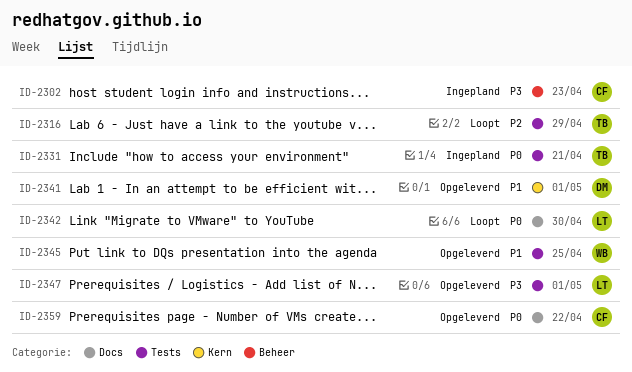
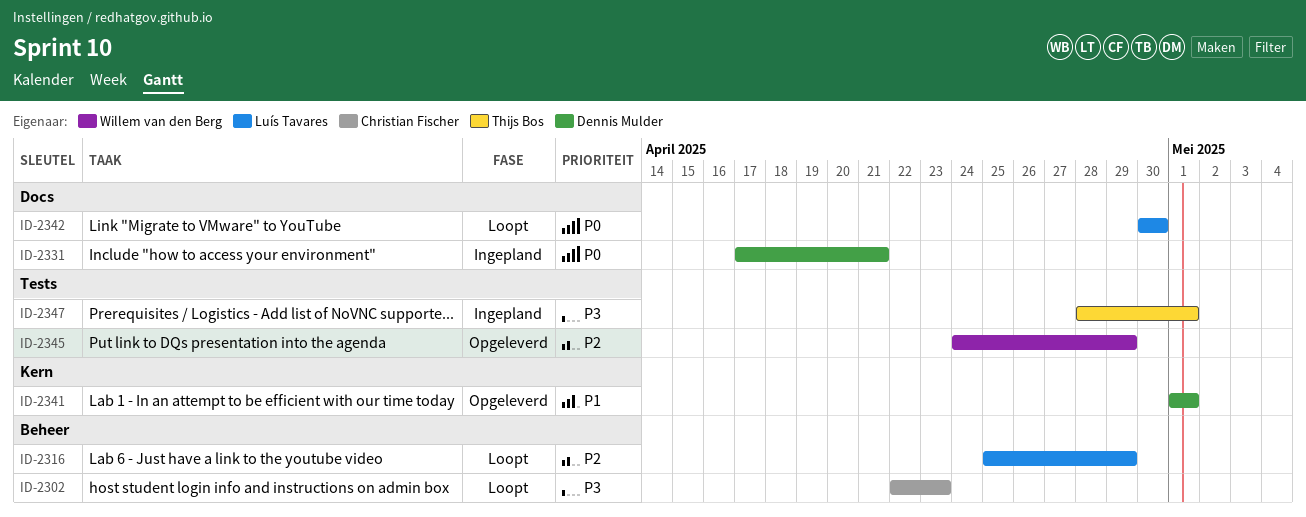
ID-2302, status: Ingepland -> Loopt
ID-2316, owner: Thijs Bos -> Luís Tavares
ID-2316, label: Tests -> Beheer
ID-2331, owner: Thijs Bos -> Dennis Mulder
ID-2331, label: Tests -> Docs
ID-2345, priority: P1 -> P2
ID-2345, due: Apr 25 -> Apr 29
ID-2347, status: Opgeleverd -> Ingepland
ID-2347, owner: Luís Tavares -> Thijs Bos
ID-2359: present -> none

